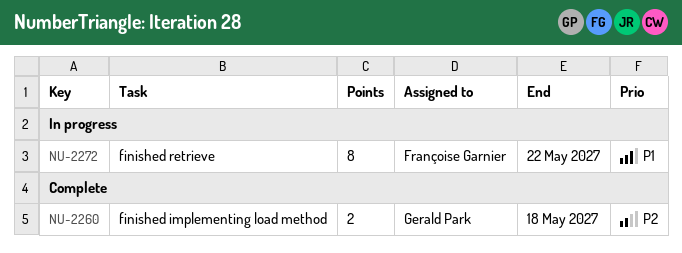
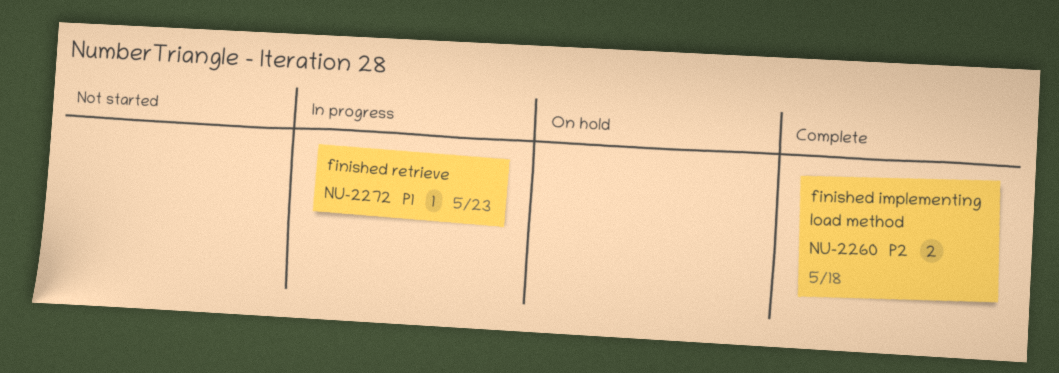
NU-2272, estimate: 8 -> 1
NU-2272, due: May 22 -> May 23

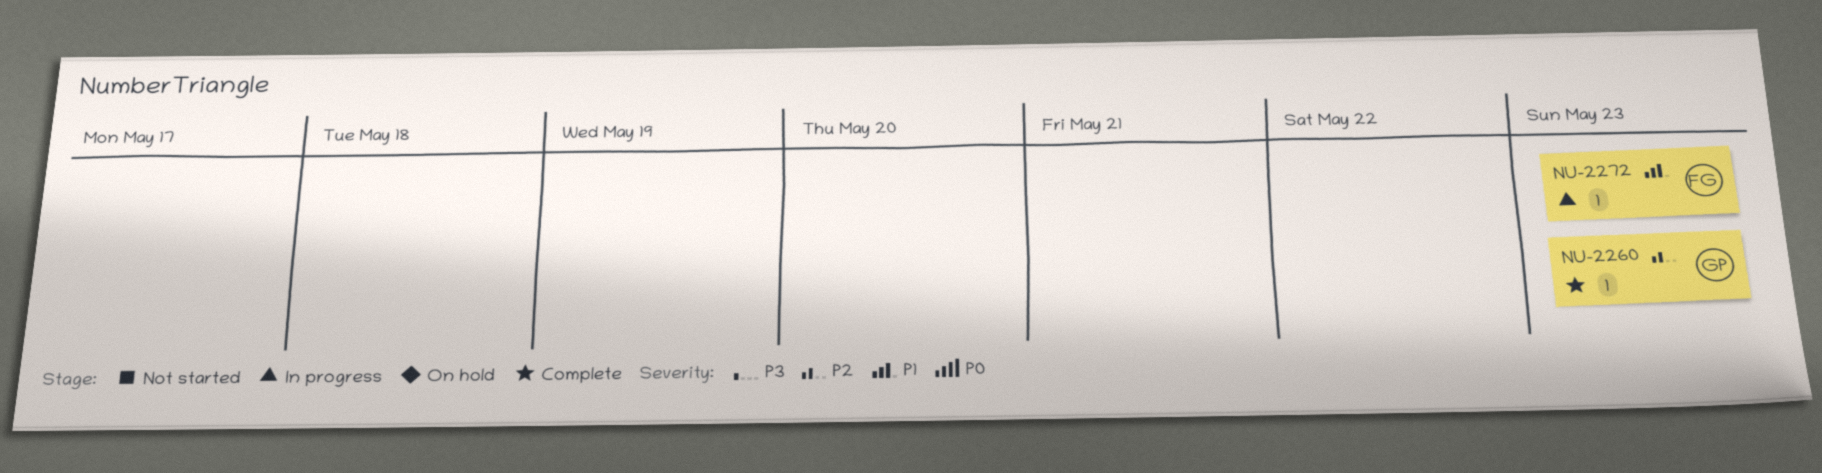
NU-2260, estimate: 2 -> 1
NU-2260, due: May 18 -> May 23

